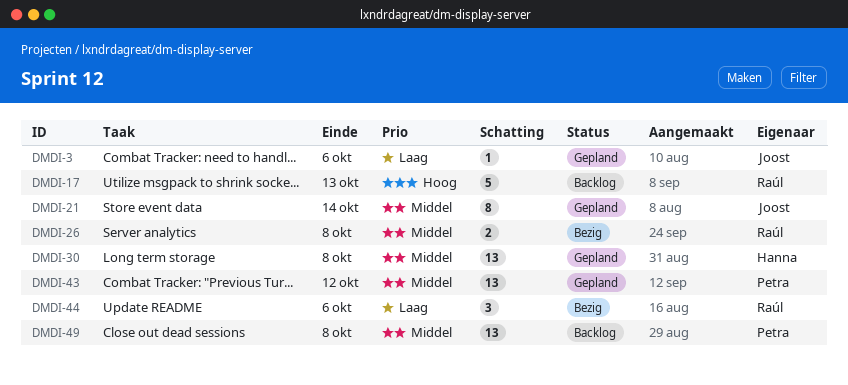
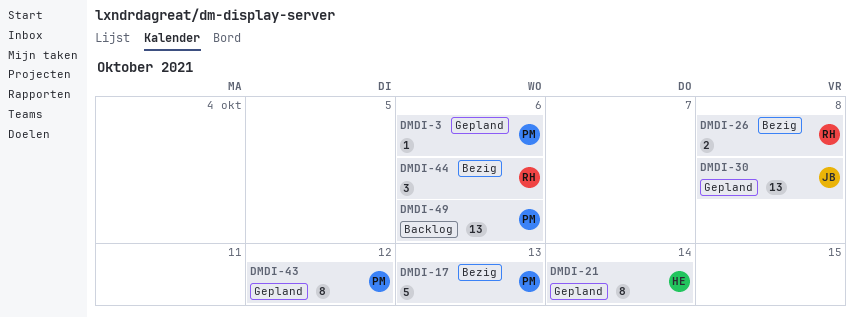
DMDI-3, owner: Joost -> Petra
DMDI-17, status: Backlog -> Bezig
DMDI-17, owner: Raúl -> Petra
DMDI-21, owner: Joost -> Hanna
DMDI-30, owner: Hanna -> Joost
DMDI-43, estimate: 13 -> 8
DMDI-49, due: Oct 8 -> Oct 6

